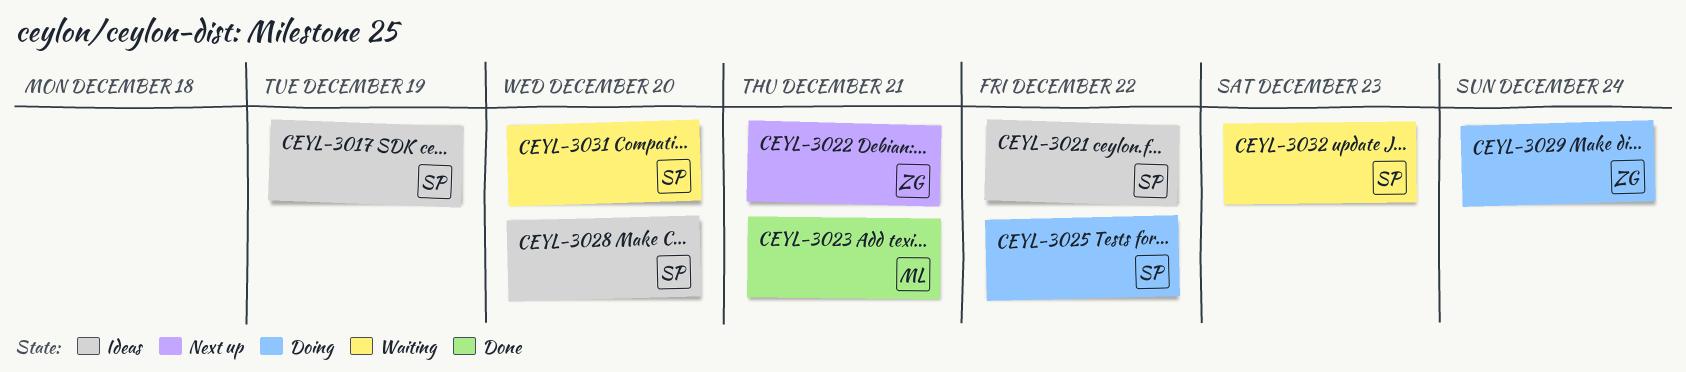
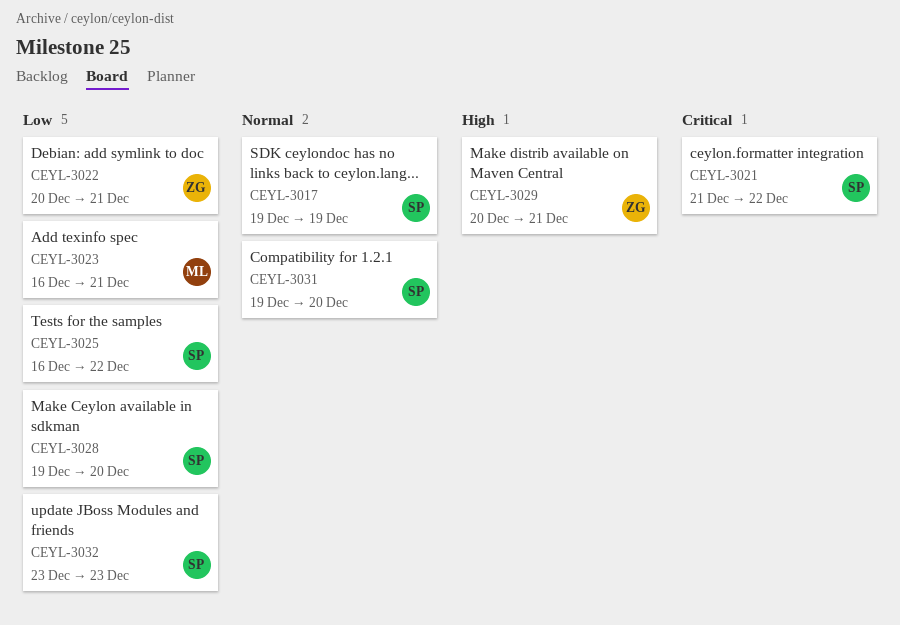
CEYL-3029, due: Dec 24 -> Dec 21

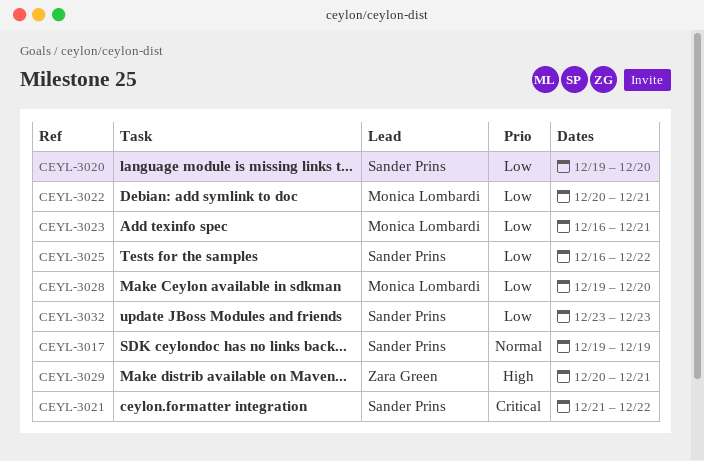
CEYL-3020: none -> present
CEYL-3022, owner: Zara Green -> Monica Lombardi
CEYL-3028, owner: Sander Prins -> Monica Lombardi
CEYL-3031: present -> none

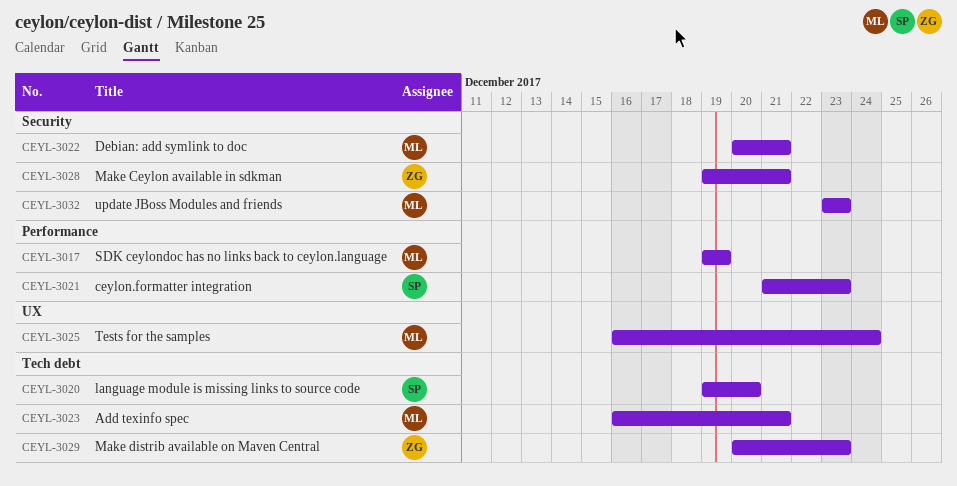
CEYL-3017, owner: Sander Prins -> Monica Lombardi
CEYL-3021, due: Dec 22 -> Dec 23
CEYL-3025, owner: Sander Prins -> Monica Lombardi
CEYL-3025, due: Dec 22 -> Dec 24
CEYL-3028, owner: Monica Lombardi -> Zara Green
CEYL-3028, due: Dec 20 -> Dec 21
CEYL-3029, due: Dec 21 -> Dec 23
CEYL-3032, owner: Sander Prins -> Monica Lombardi

